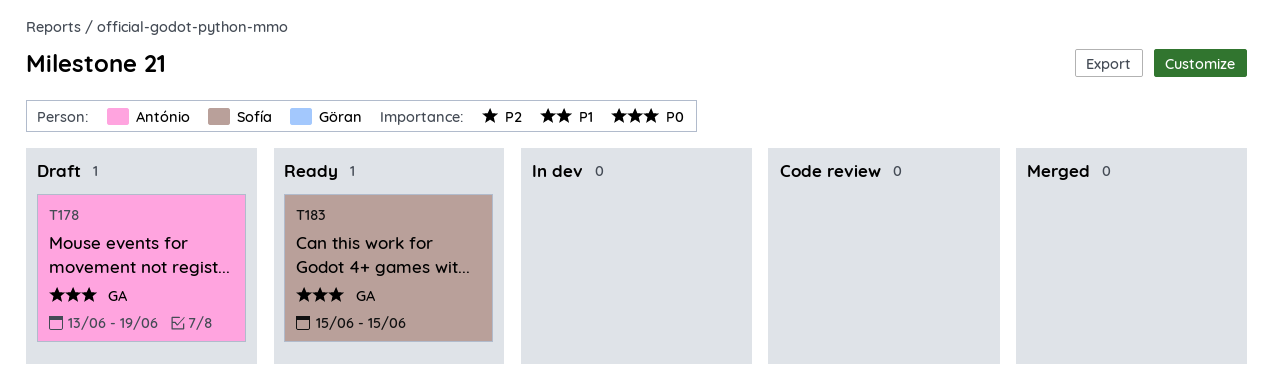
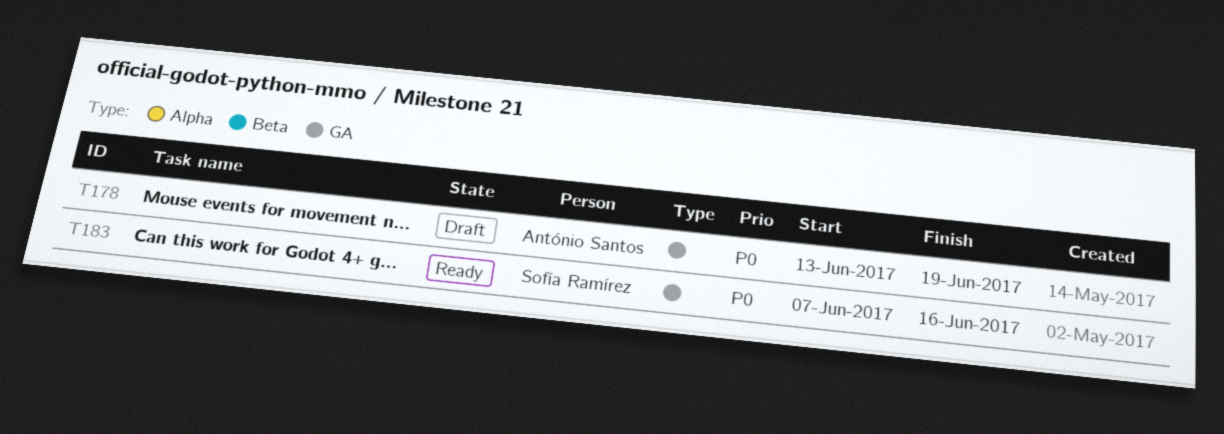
T183, start: Jun 15 -> Jun 7
T183, due: Jun 15 -> Jun 16

